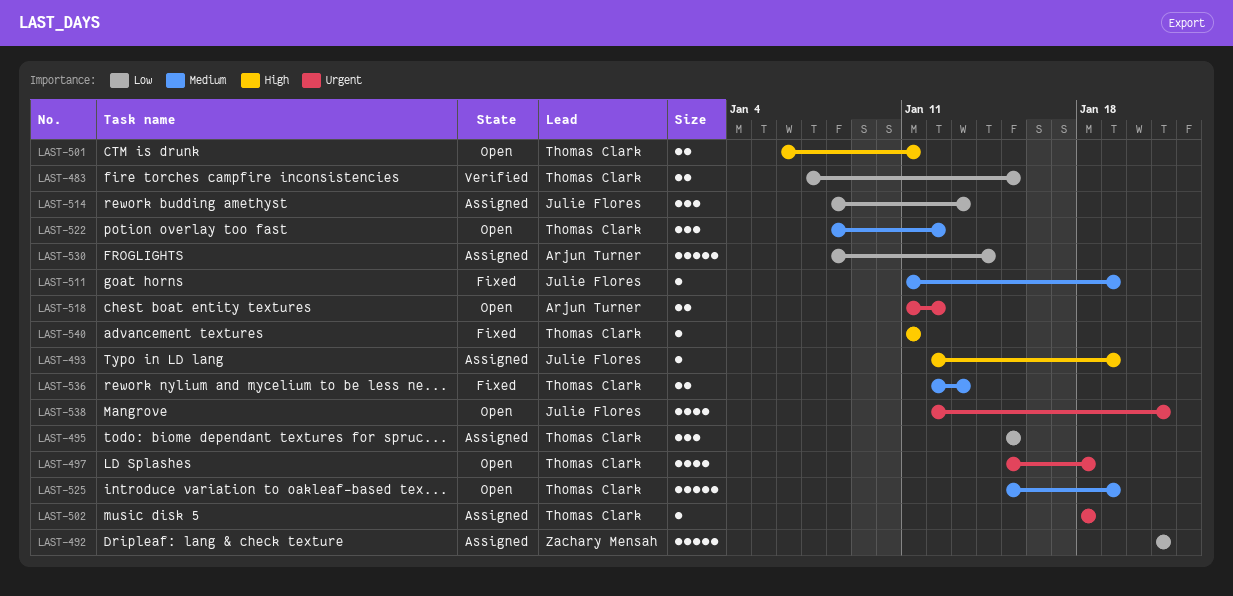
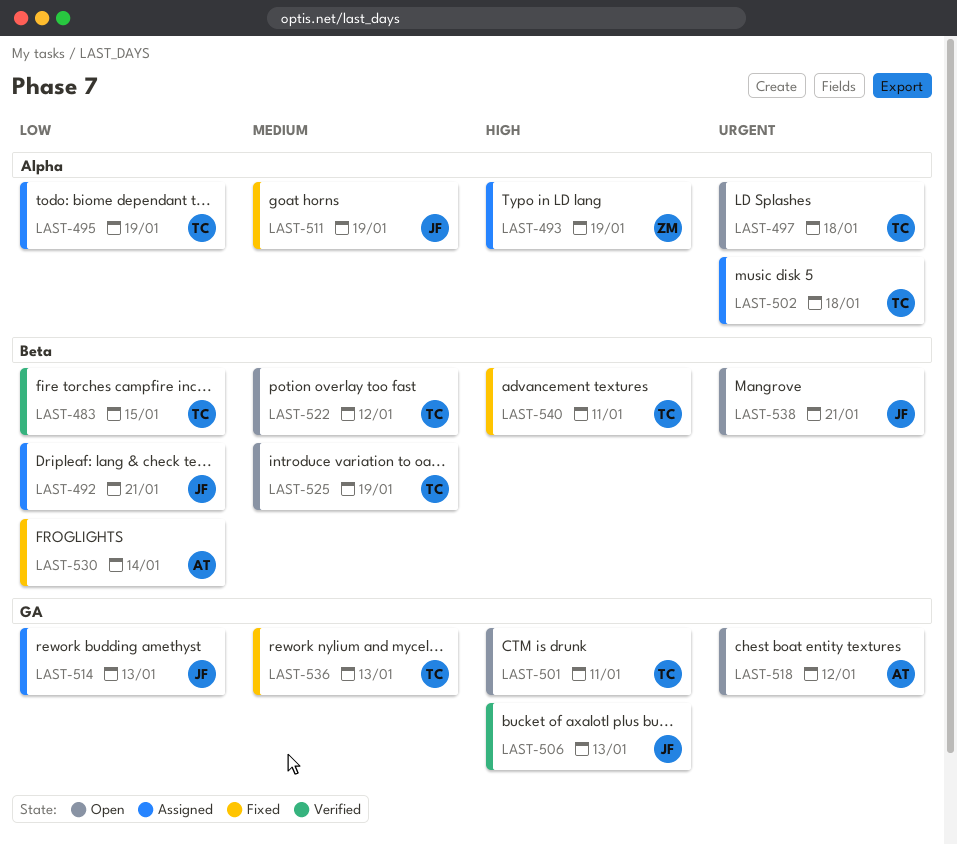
LAST-492, owner: Zachary Mensah -> Julie Flores
LAST-493, owner: Julie Flores -> Zachary Mensah
LAST-495, due: Jan 15 -> Jan 19
LAST-506: none -> present
LAST-530, status: Assigned -> Fixed

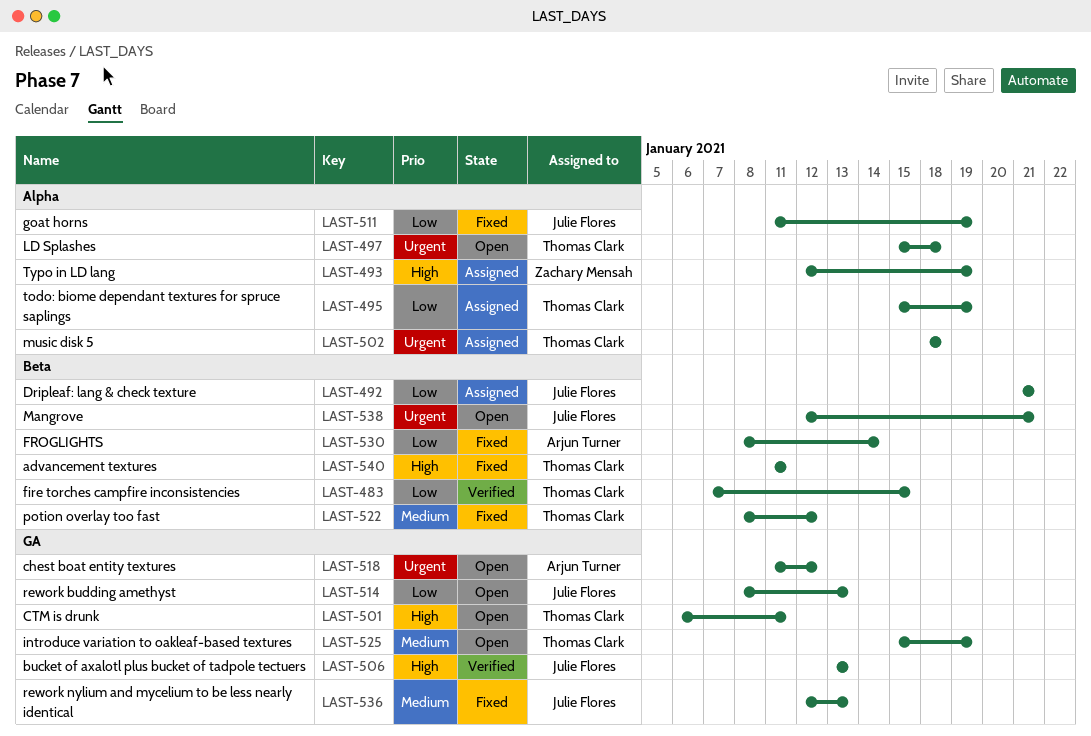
LAST-511, priority: Medium -> Low
LAST-514, status: Assigned -> Open
LAST-522, status: Open -> Fixed
LAST-525, label: Beta -> GA
LAST-536, owner: Thomas Clark -> Julie Flores

